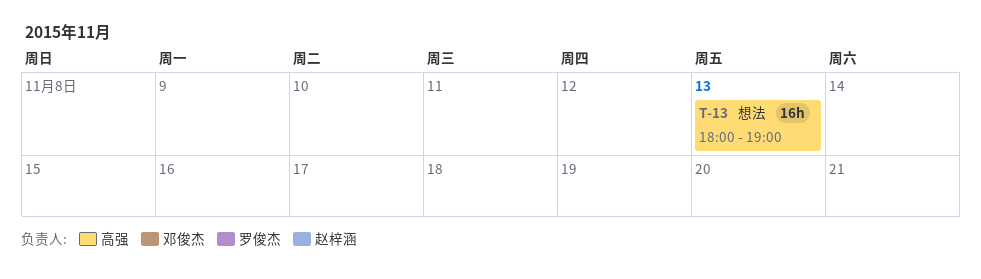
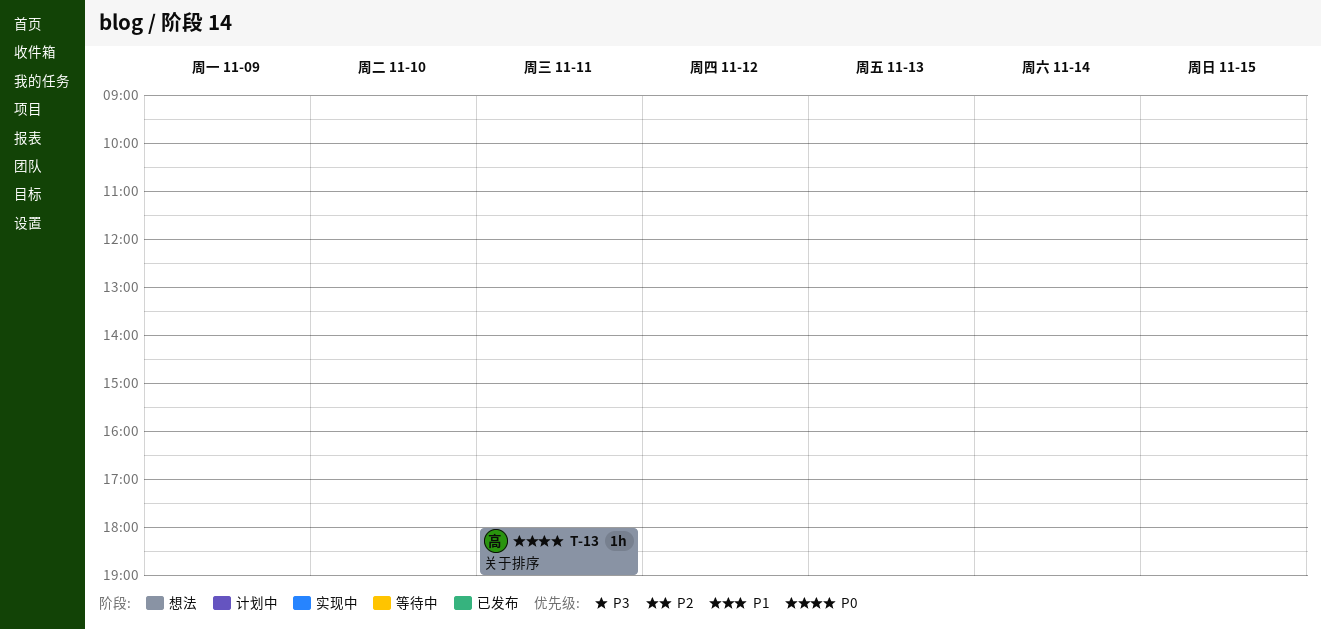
T-13, estimate: 16h -> 1h
T-13, day: Nov 13 -> Nov 11

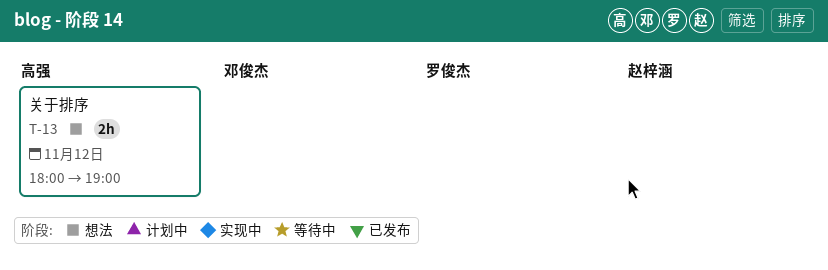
T-13, estimate: 1h -> 2h
T-13, day: Nov 11 -> Nov 12

